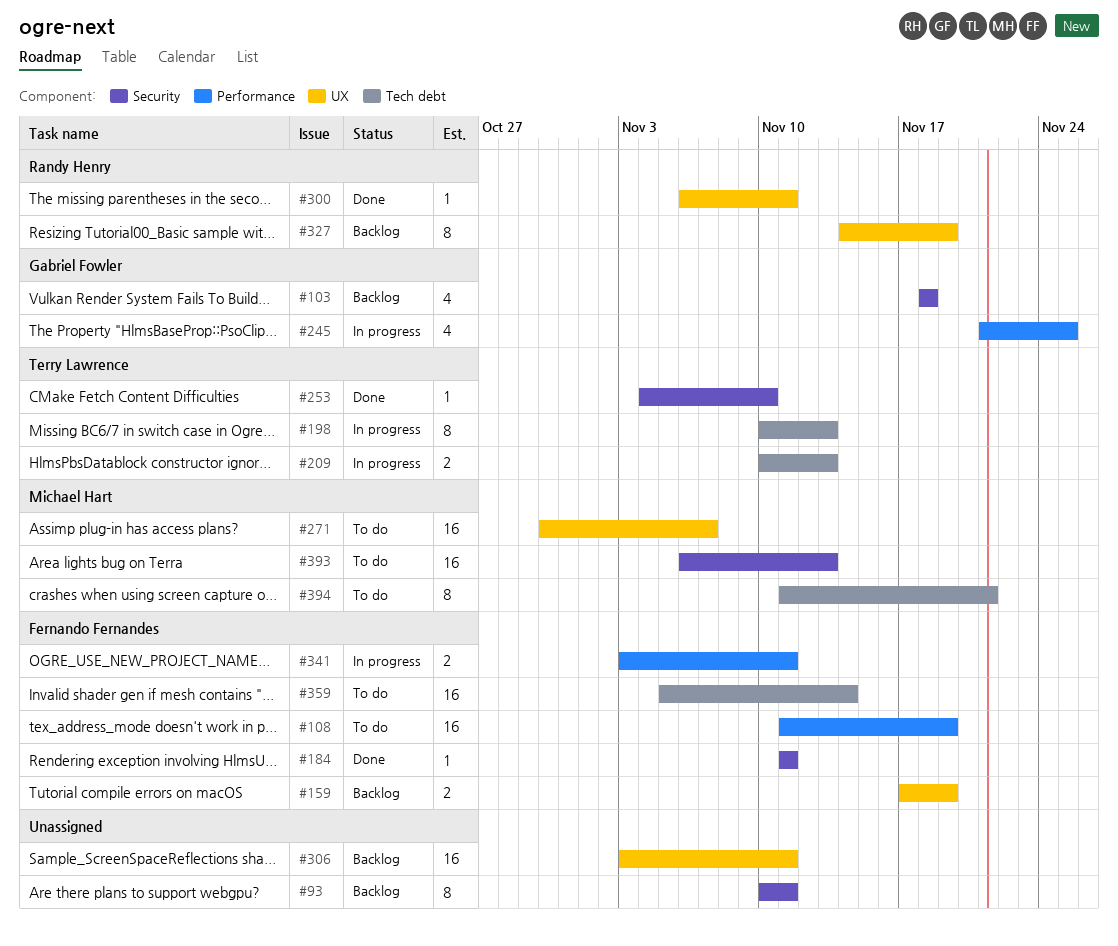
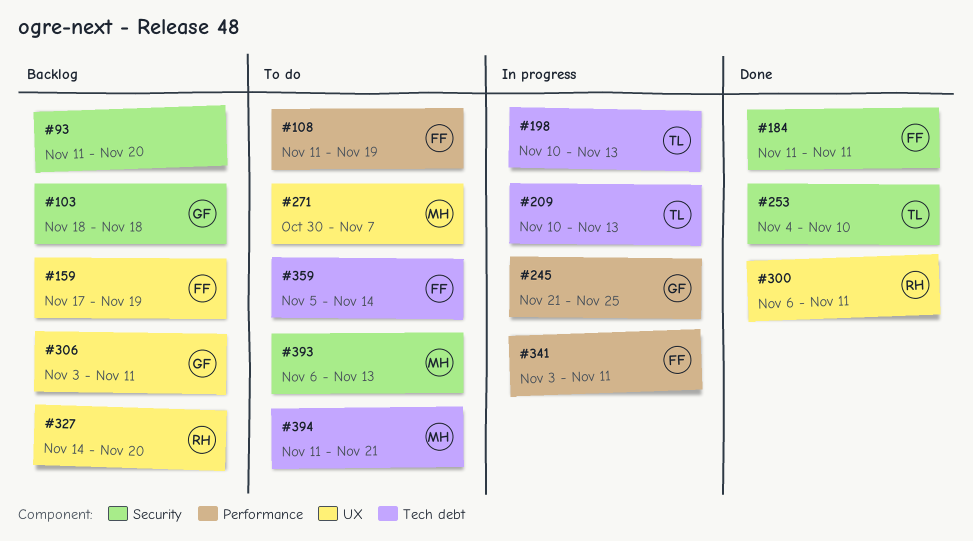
#93, start: Nov 10 -> Nov 11
#93, due: Nov 11 -> Nov 20
#306, owner: none -> Gabriel Fowler
#327, due: Nov 19 -> Nov 20

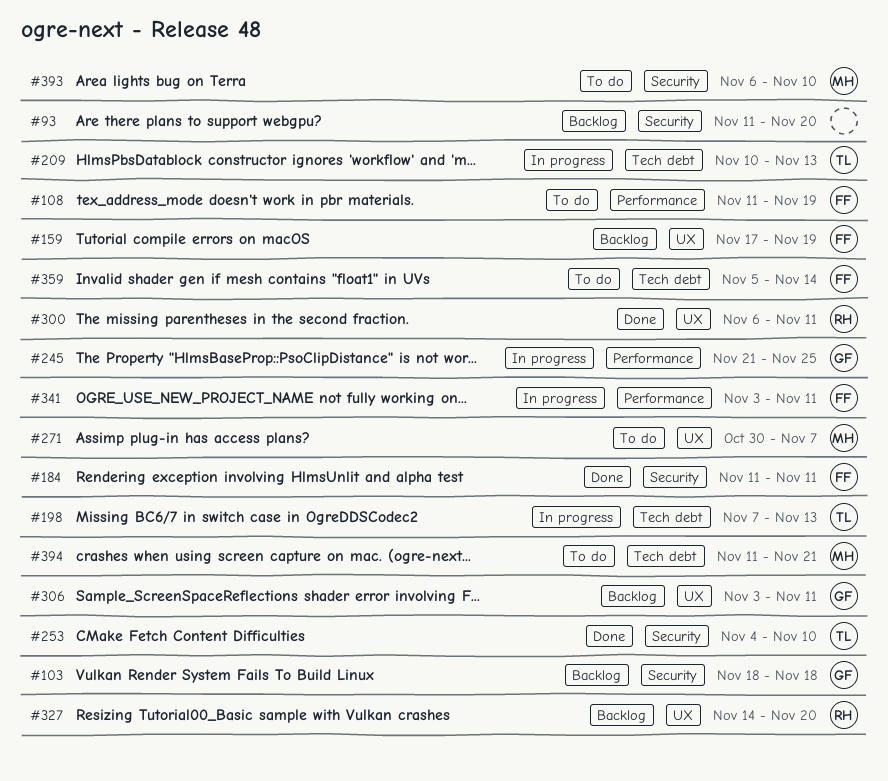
#198, start: Nov 10 -> Nov 7
#393, due: Nov 13 -> Nov 10

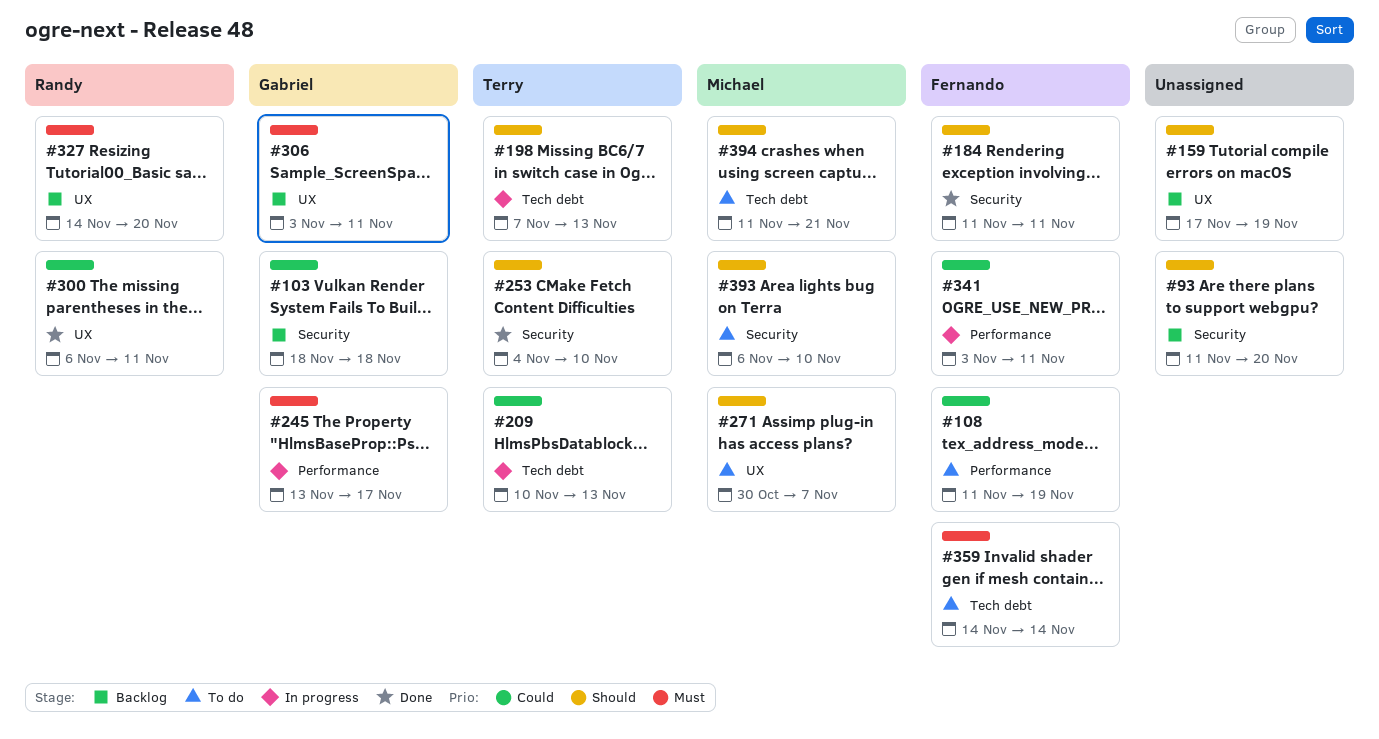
#159, owner: Fernando -> none
#245, start: Nov 21 -> Nov 13
#245, due: Nov 25 -> Nov 17
#359, start: Nov 5 -> Nov 14

